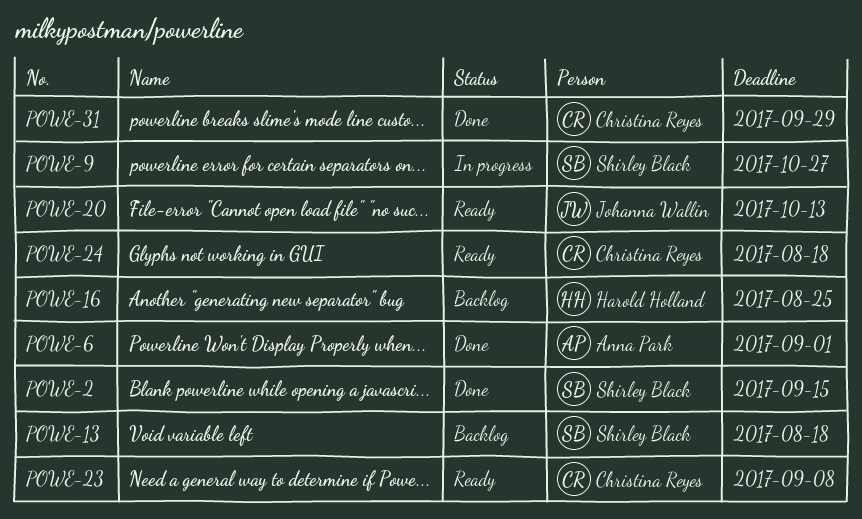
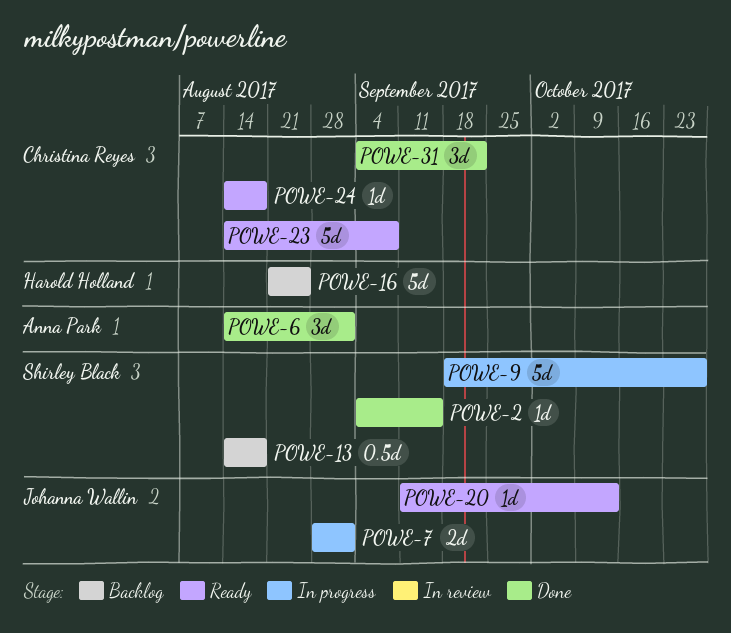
POWE-7: none -> present
POWE-31, due: Sep 29 -> Sep 22

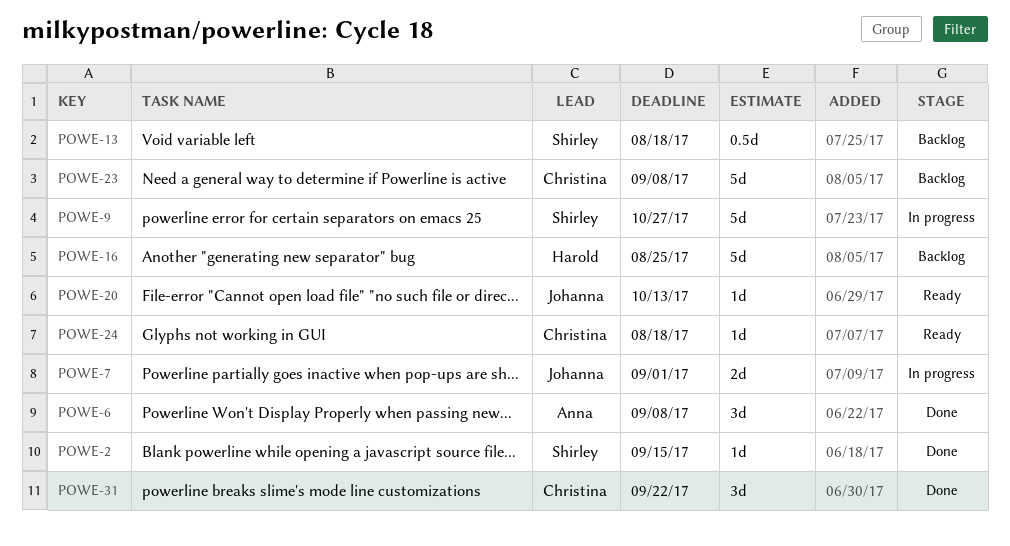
POWE-6, due: Sep 1 -> Sep 8
POWE-23, status: Ready -> Backlog

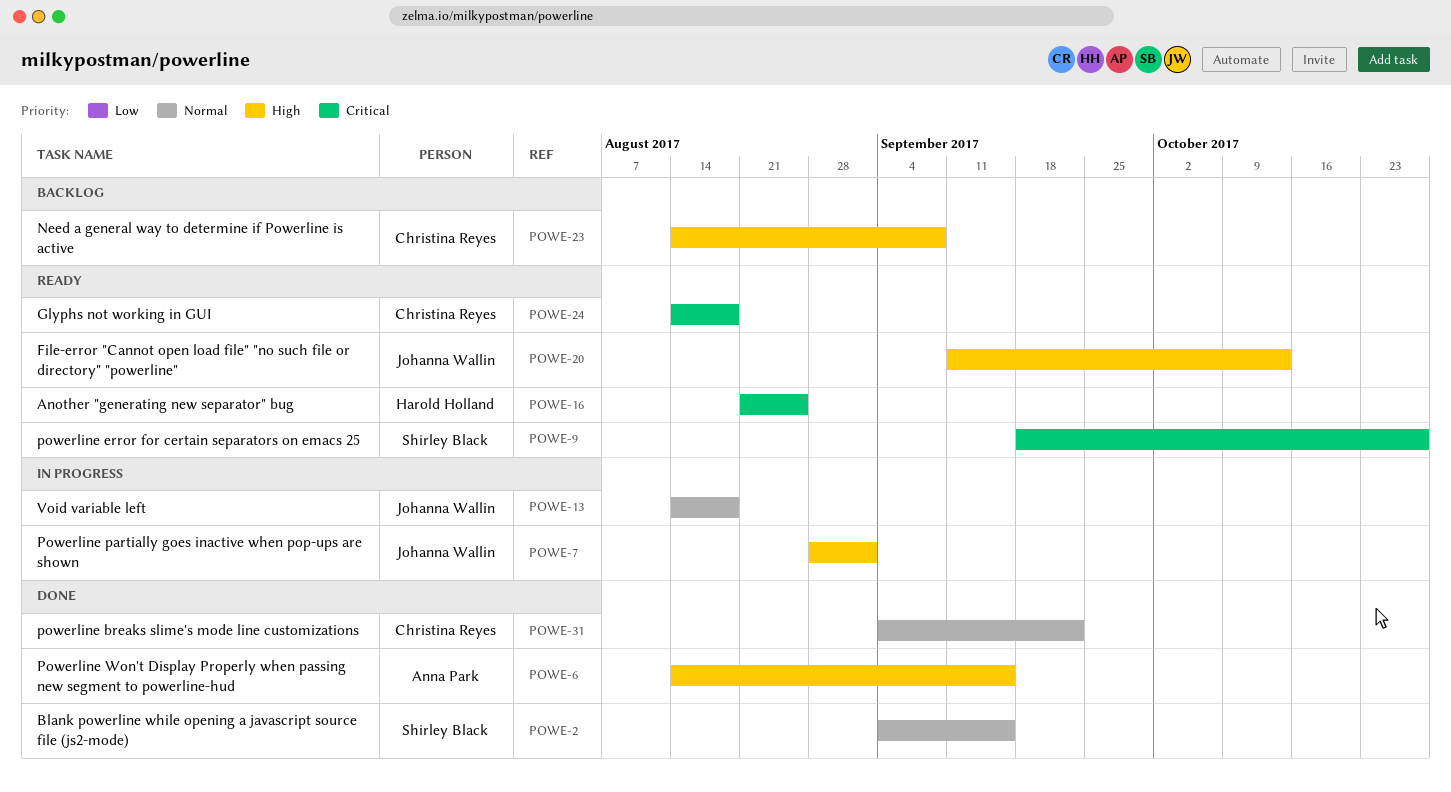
POWE-6, due: Sep 8 -> Sep 15
POWE-9, status: In progress -> Ready
POWE-13, status: Backlog -> In progress
POWE-13, owner: Shirley Black -> Johanna Wallin
POWE-16, status: Backlog -> Ready

